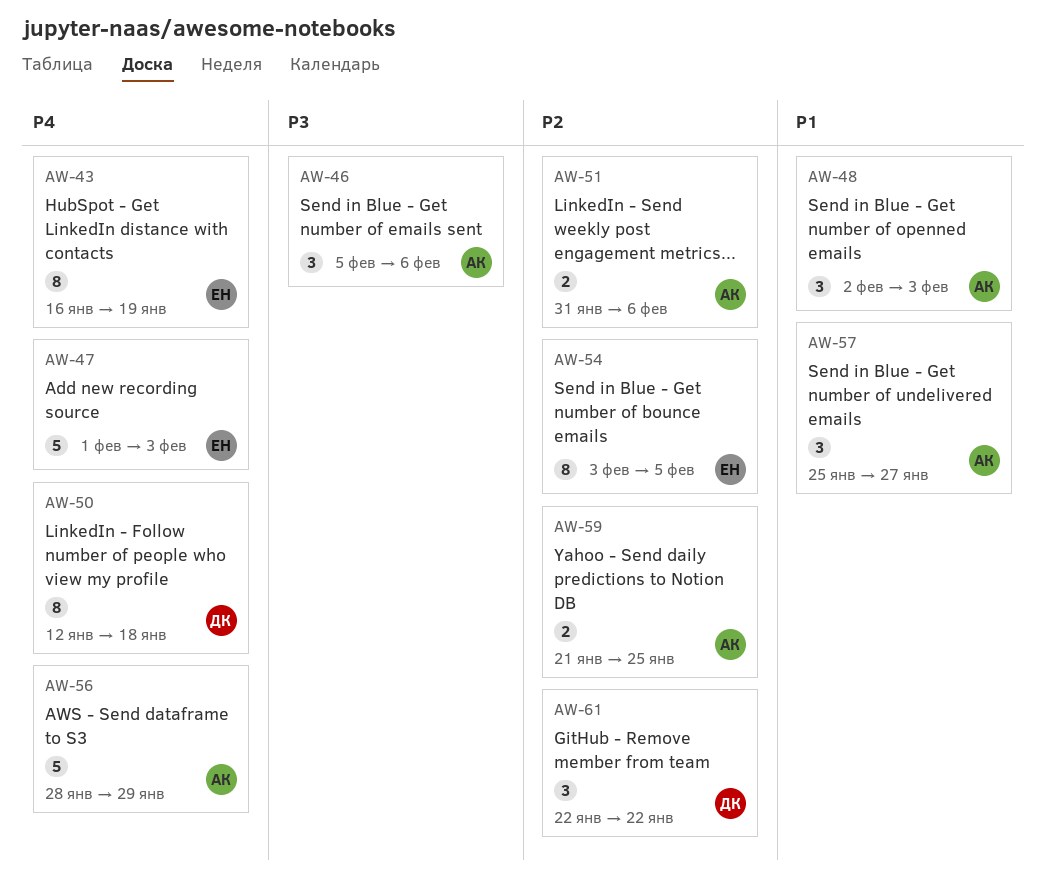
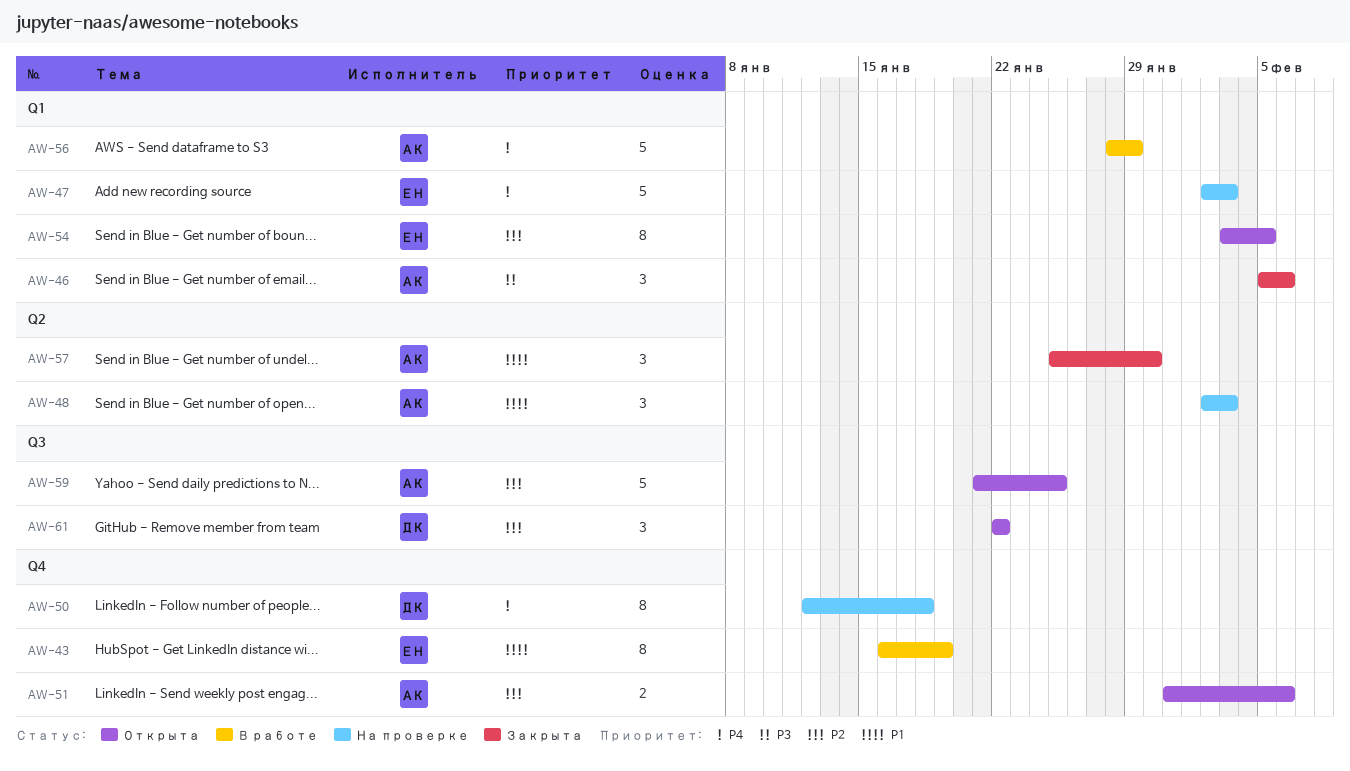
AW-43, priority: P4 -> P1
AW-47, start: Feb 1 -> Feb 2
AW-57, due: Jan 27 -> Jan 30
AW-59, estimate: 2 -> 5

